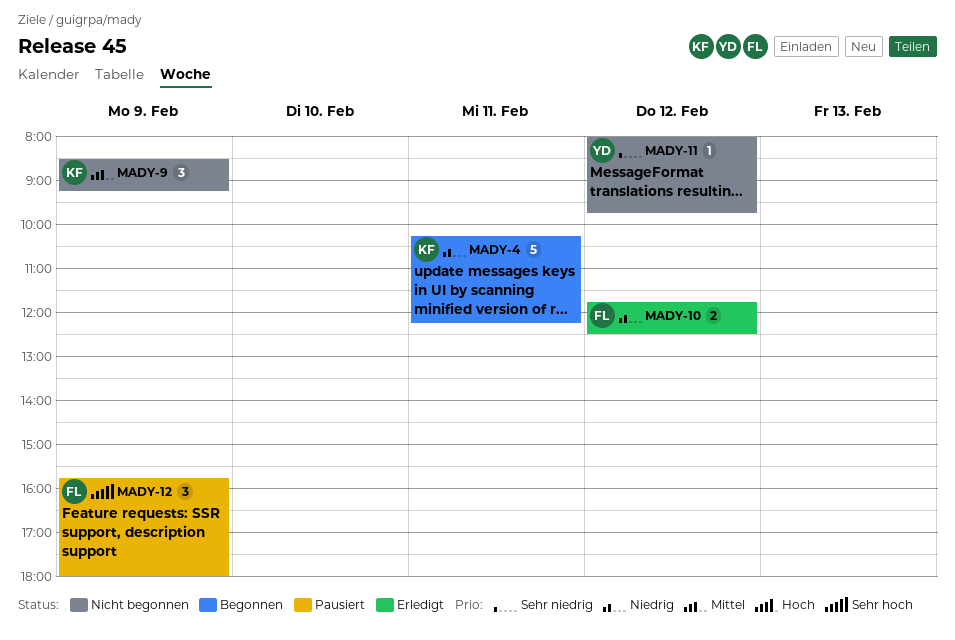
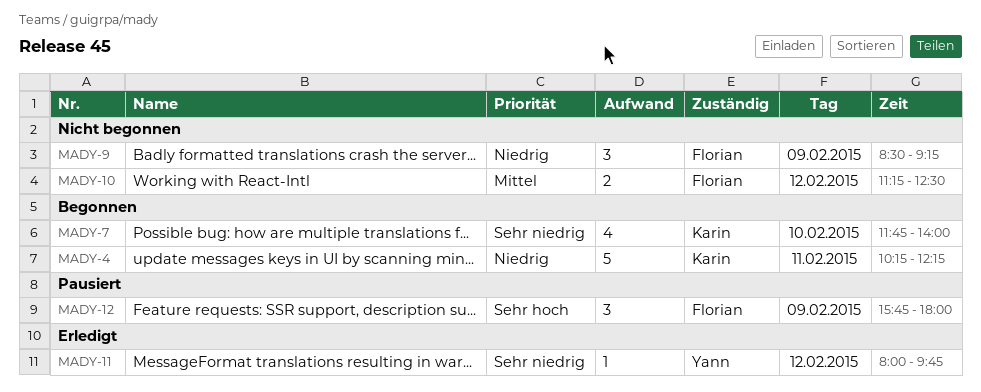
MADY-7: none -> present
MADY-9, owner: Karin -> Florian
MADY-9, priority: Mittel -> Niedrig
MADY-10, status: Erledigt -> Nicht begonnen
MADY-10, priority: Niedrig -> Mittel
MADY-10, begins: 11:45 -> 11:15
MADY-11, status: Nicht begonnen -> Erledigt

